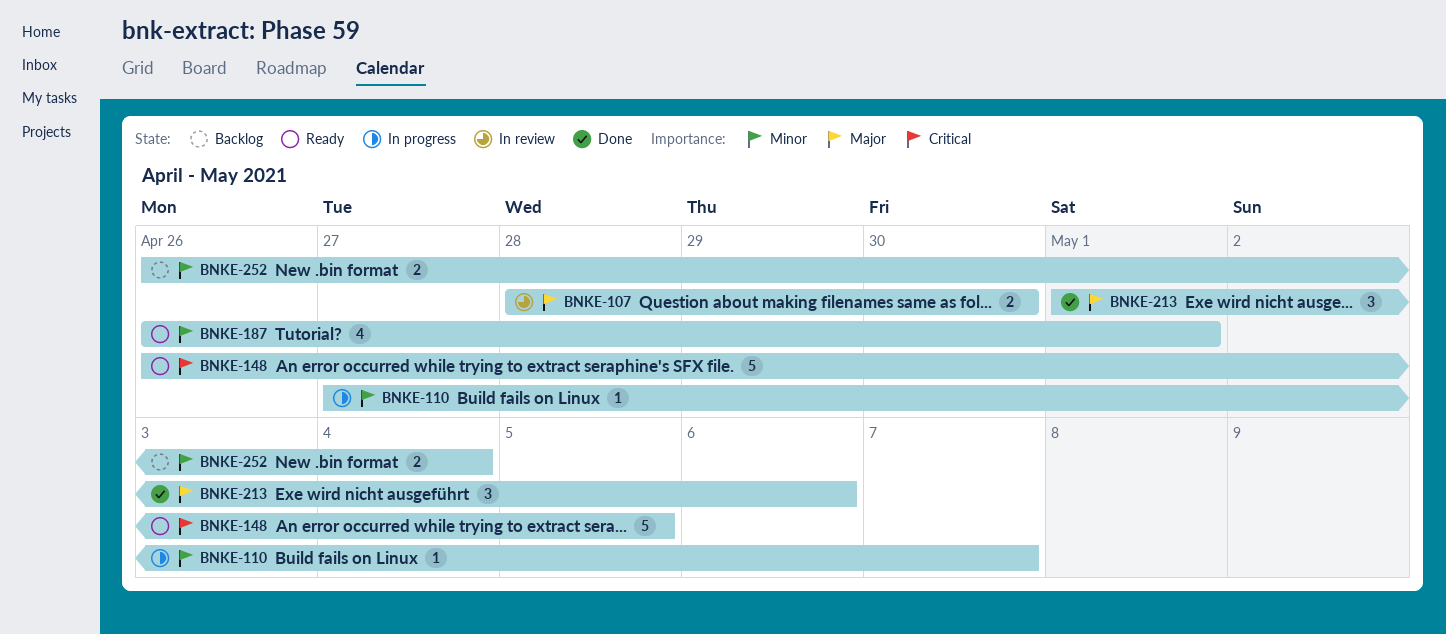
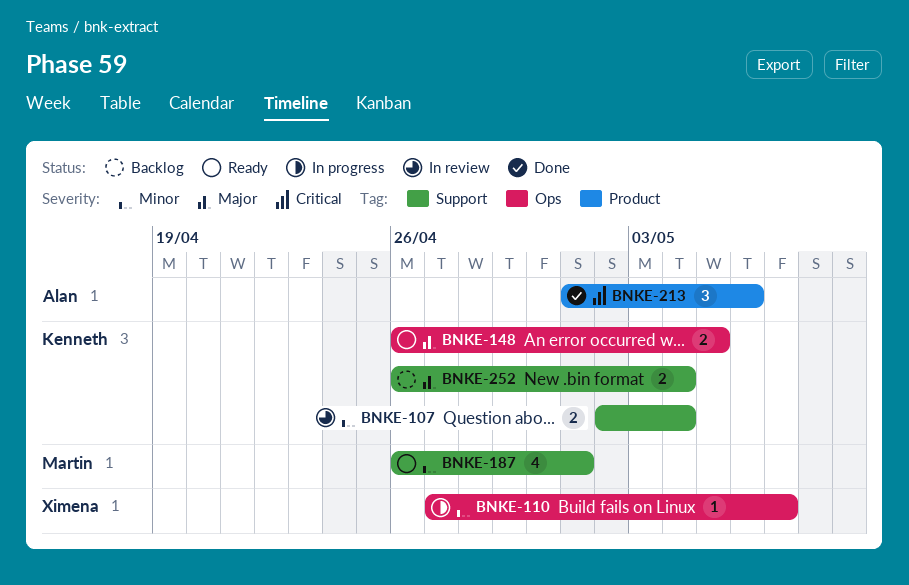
BNKE-107, priority: Major -> Minor
BNKE-107, start: Apr 28 -> May 2
BNKE-107, due: Apr 30 -> May 4
BNKE-148, priority: Critical -> Major
BNKE-148, estimate: 5 -> 2
BNKE-213, priority: Major -> Critical
BNKE-252, priority: Minor -> Major

